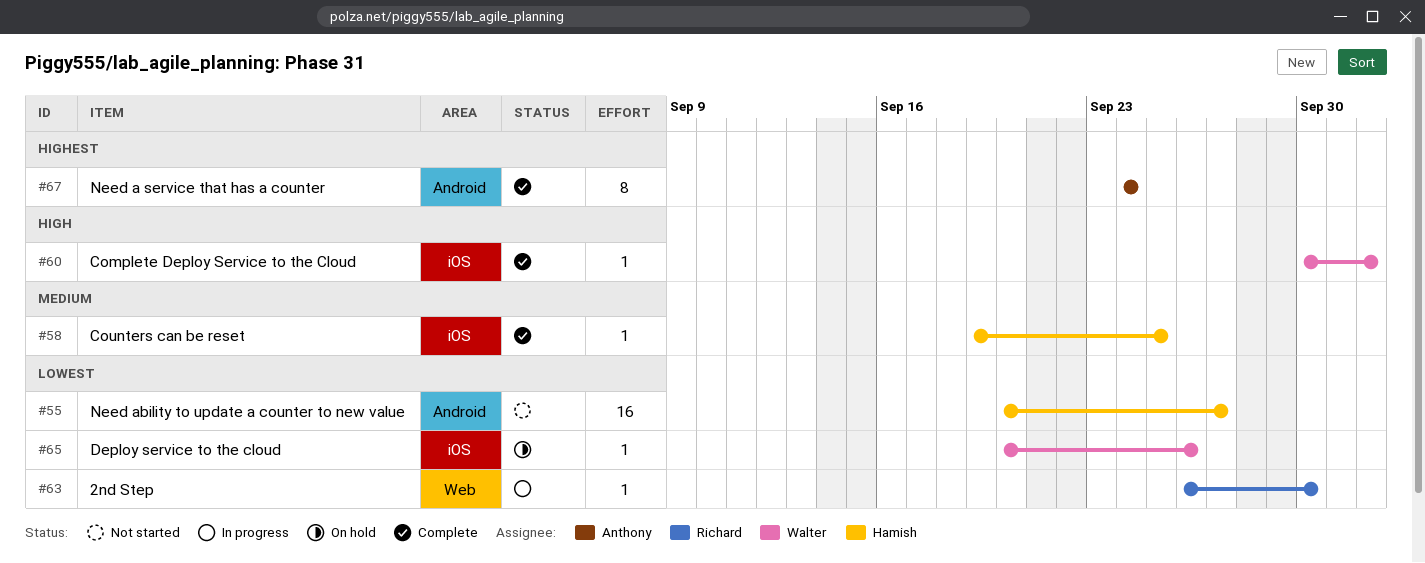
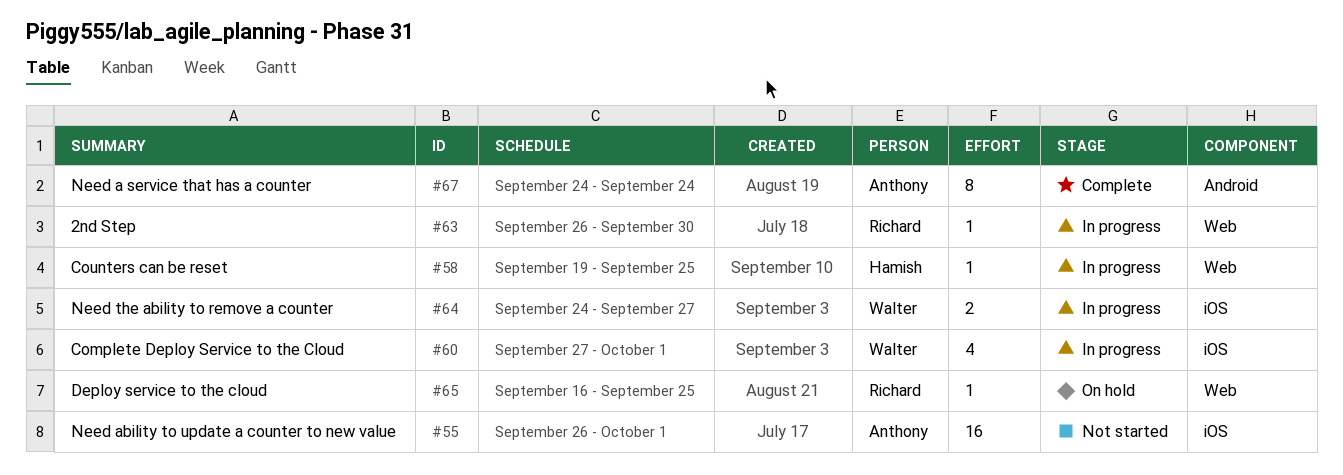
#55, owner: Hamish -> Anthony
#55, label: Android -> iOS
#55, start: Sep 20 -> Sep 26
#55, due: Sep 27 -> Oct 1
#58, status: Complete -> In progress
#58, label: iOS -> Web
#60, status: Complete -> In progress
#60, estimate: 1 -> 4
#60, start: Sep 30 -> Sep 27
#60, due: Oct 2 -> Oct 1
#64: none -> present
#65, owner: Walter -> Richard
#65, label: iOS -> Web
#65, start: Sep 20 -> Sep 16
#65, due: Sep 26 -> Sep 25

